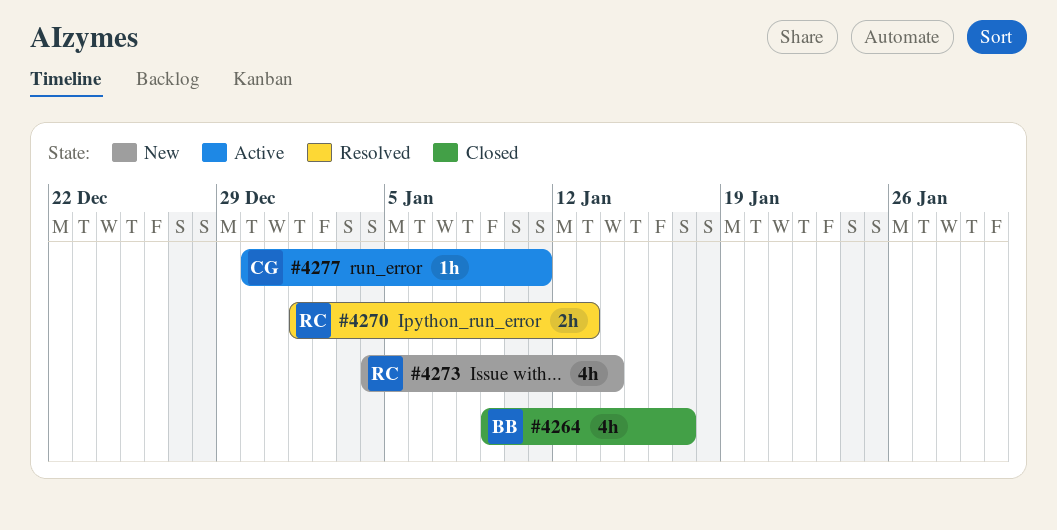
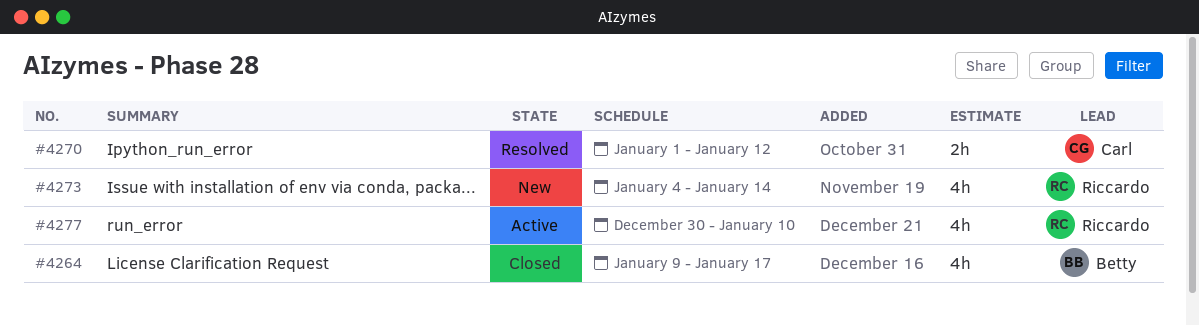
#4270, owner: Riccardo -> Carl
#4270, due: Jan 13 -> Jan 12
#4277, owner: Carl -> Riccardo
#4277, estimate: 1h -> 4h
#4277, due: Jan 11 -> Jan 10

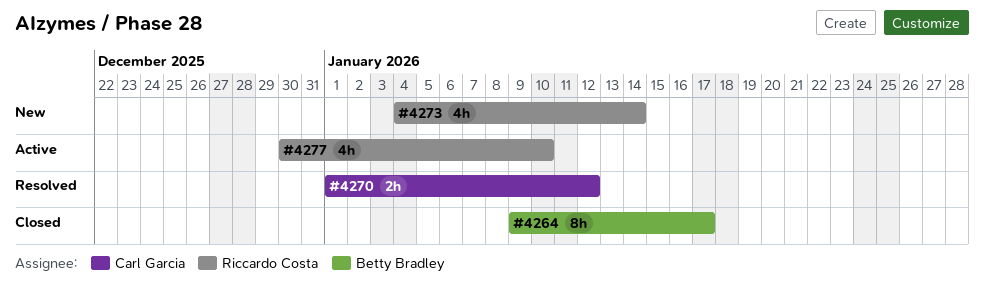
#4264, estimate: 4h -> 8h

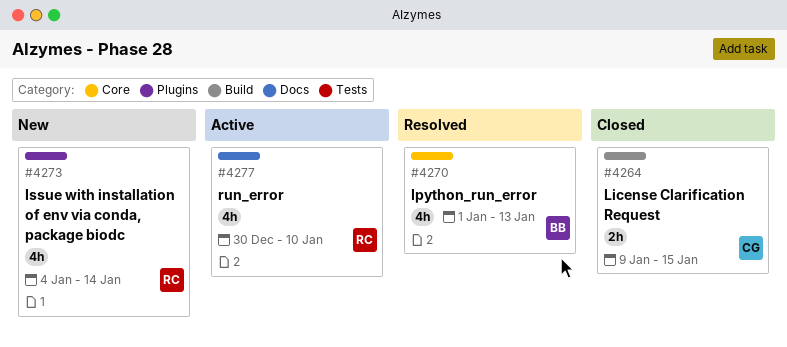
#4264, owner: Betty Bradley -> Carl Garcia
#4264, estimate: 8h -> 2h
#4264, due: Jan 17 -> Jan 15
#4270, owner: Carl Garcia -> Betty Bradley
#4270, estimate: 2h -> 4h
#4270, due: Jan 12 -> Jan 13

